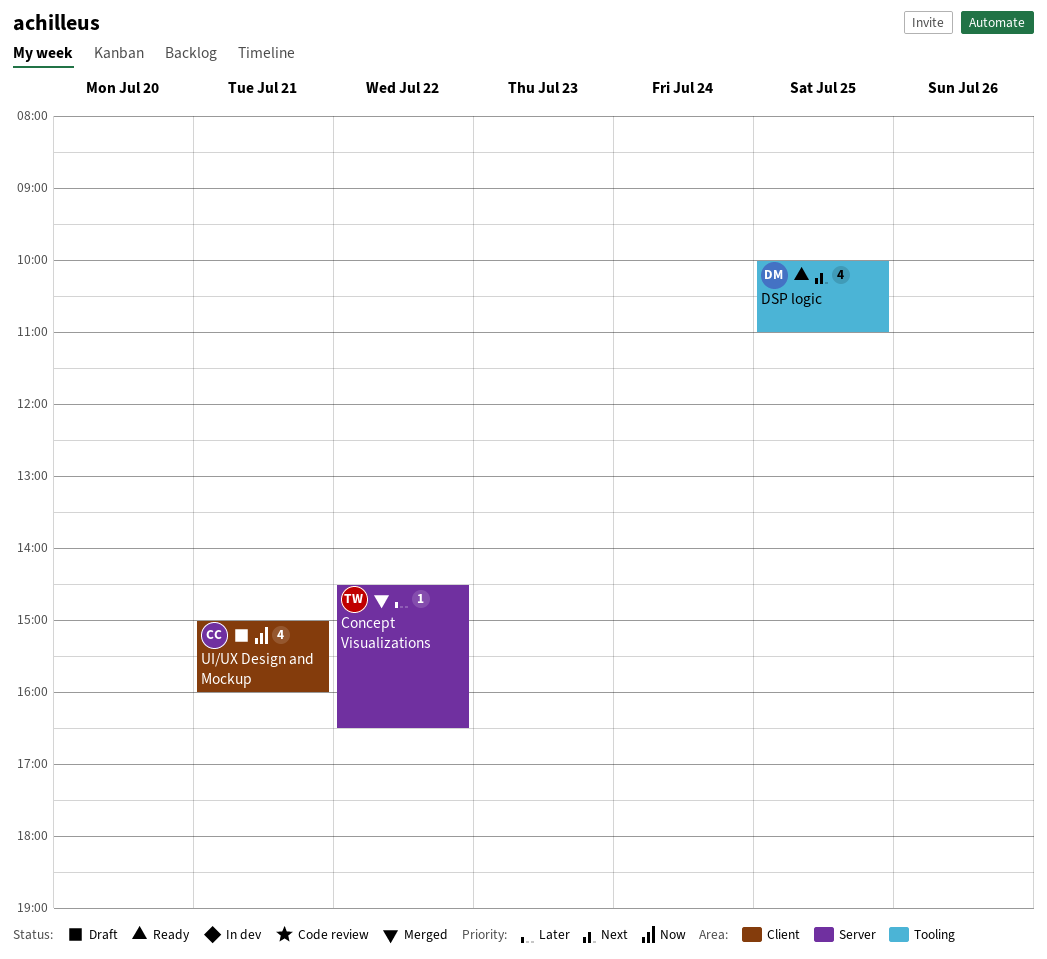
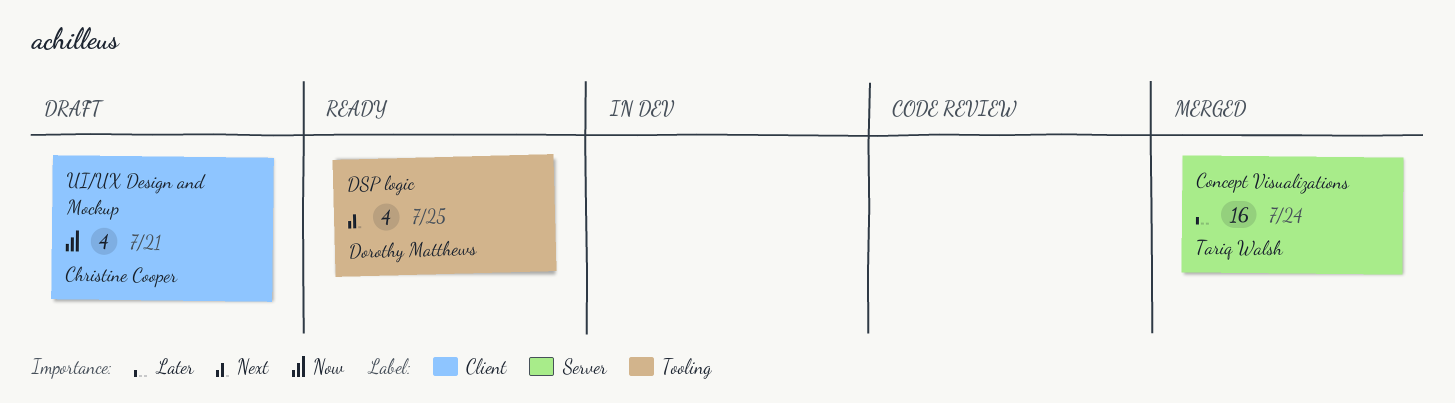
Concept Visualizations, estimate: 1 -> 16
Concept Visualizations, day: Jul 22 -> Jul 24

